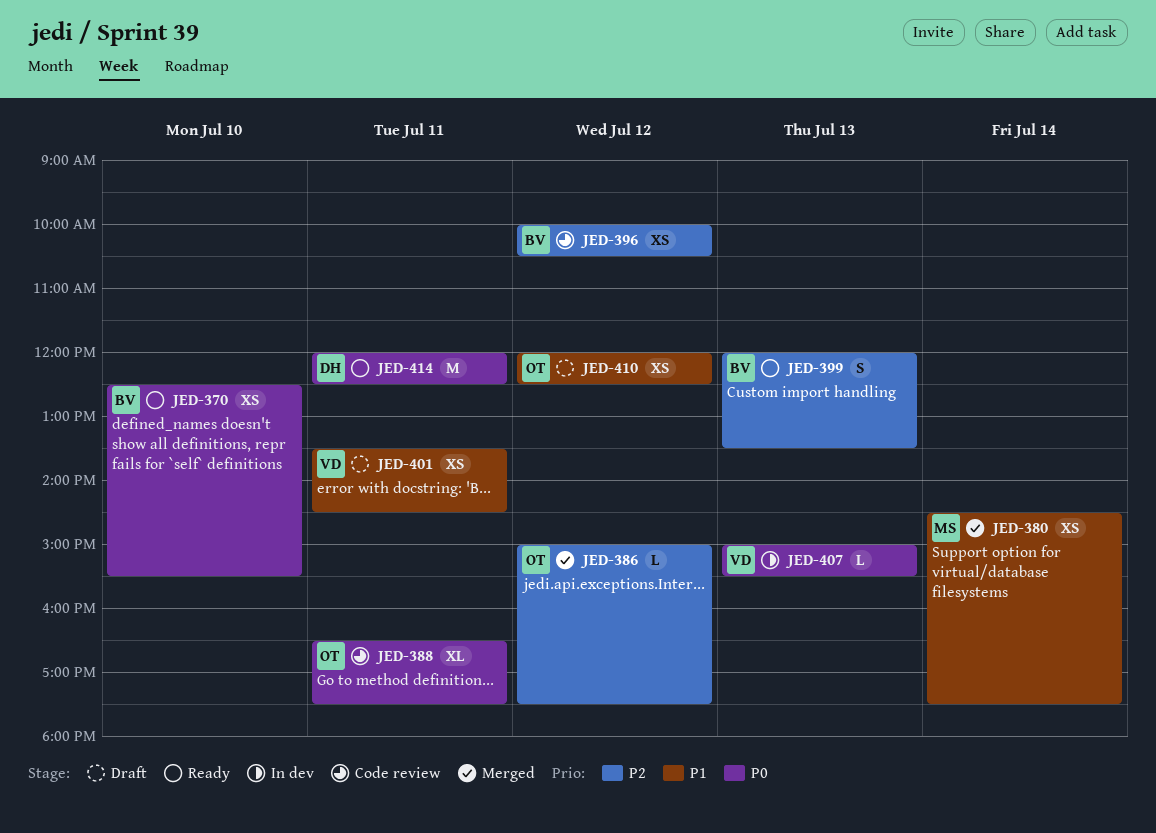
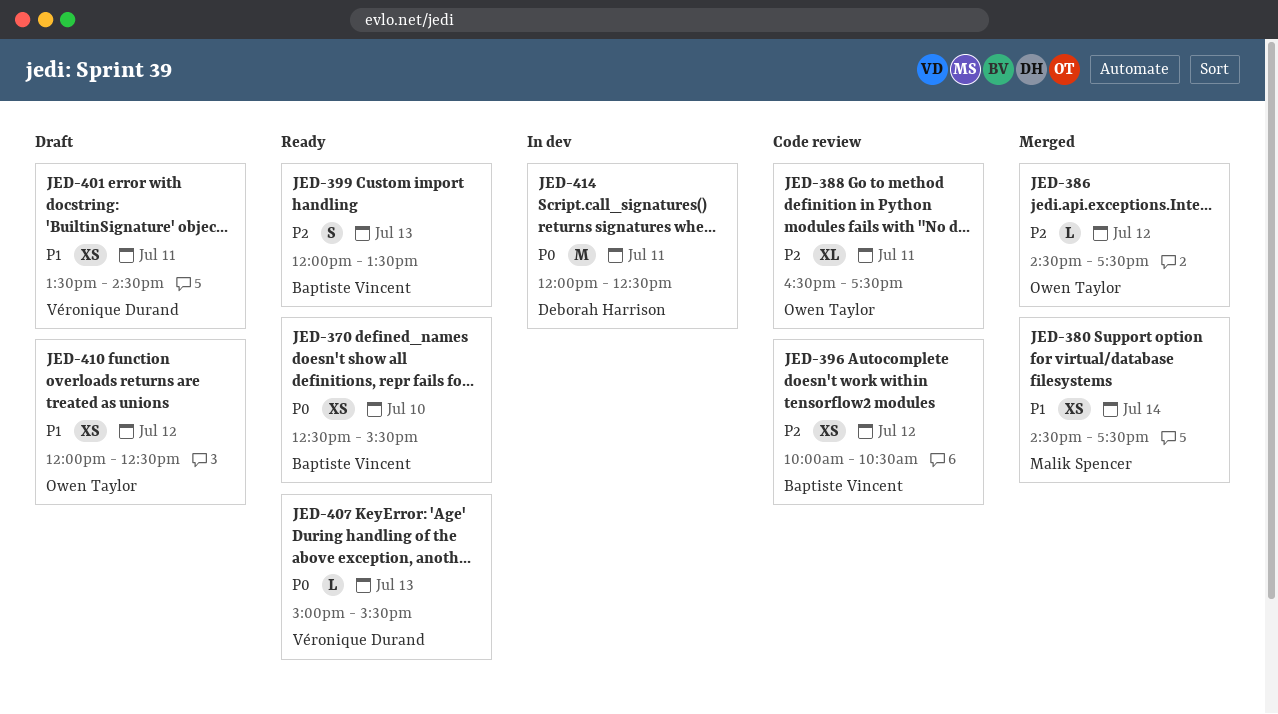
JED-386, begins: 15:00 -> 14:30
JED-388, priority: P0 -> P2
JED-407, status: In dev -> Ready
JED-414, status: Ready -> In dev

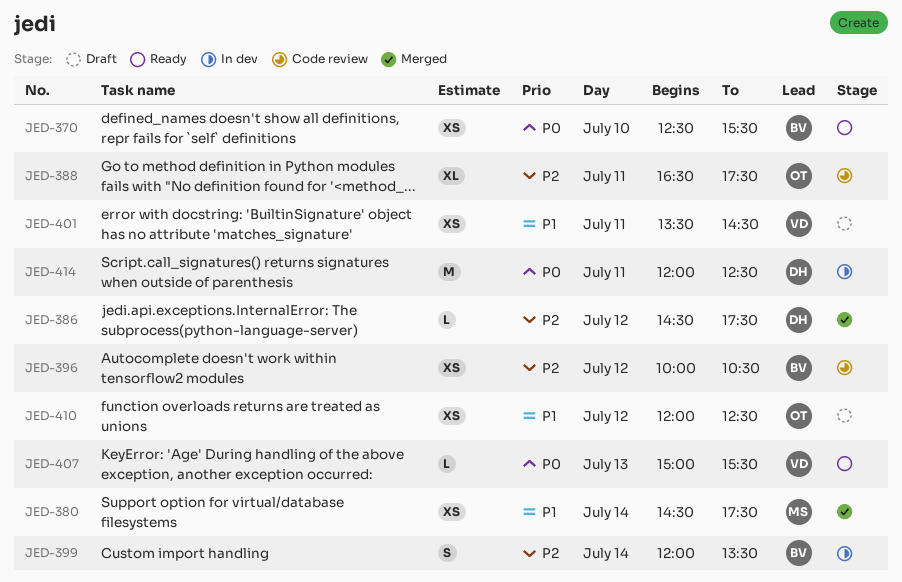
JED-386, owner: Owen Taylor -> Deborah Harrison
JED-399, status: Ready -> In dev
JED-399, day: Jul 13 -> Jul 14

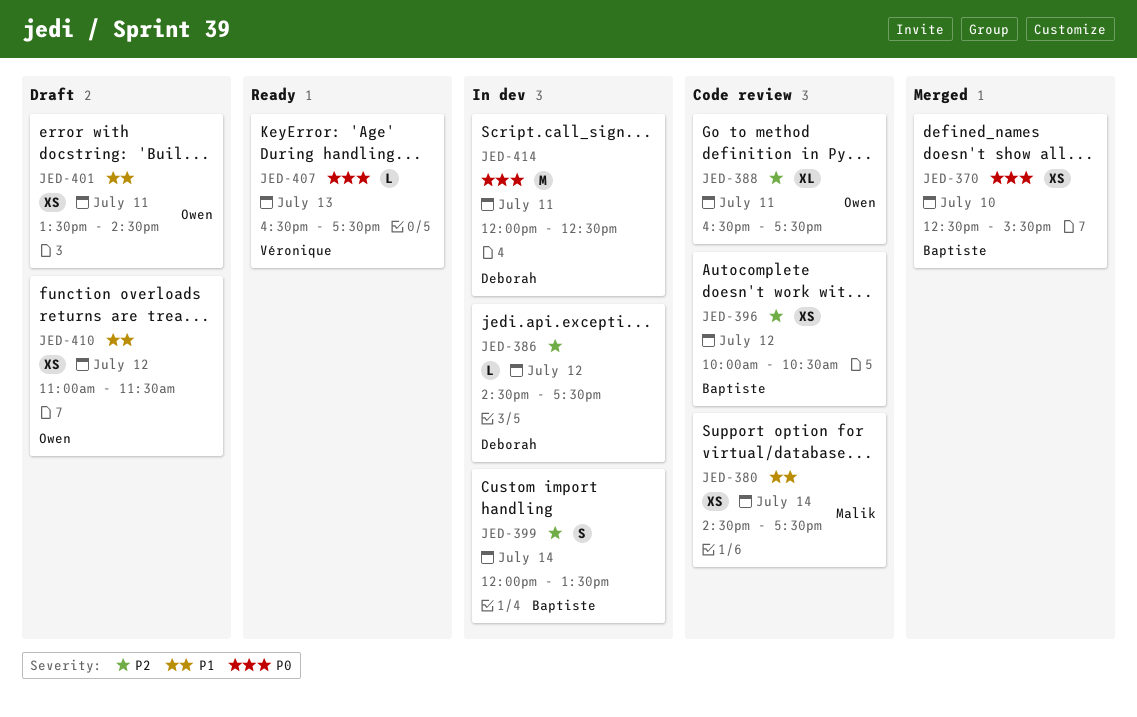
JED-370, status: Ready -> Merged
JED-380, status: Merged -> Code review
JED-386, status: Merged -> In dev
JED-401, owner: Véronique -> Owen
JED-407, begins: 15:00 -> 16:30
JED-407, ends: 15:30 -> 17:30
JED-410, begins: 12:00 -> 11:00
JED-410, ends: 12:30 -> 11:30

